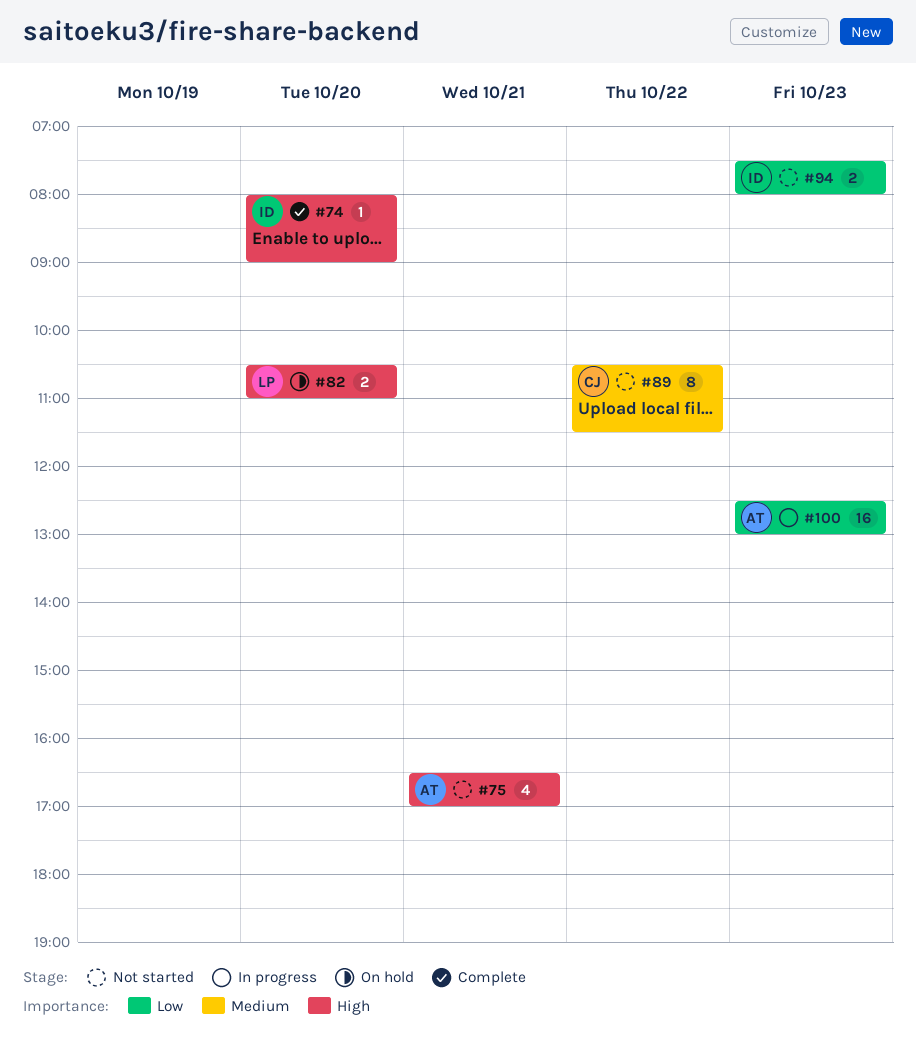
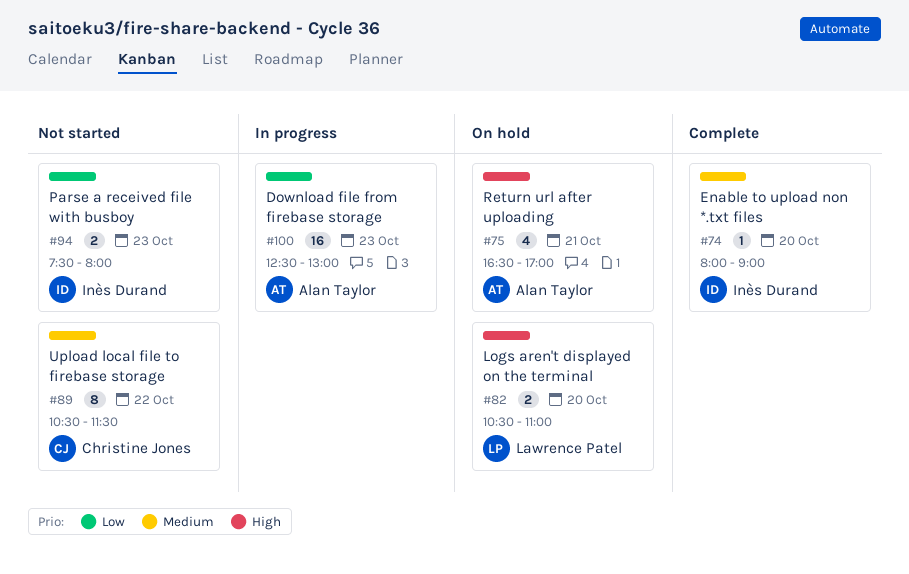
#74, priority: High -> Medium
#75, status: Not started -> On hold

